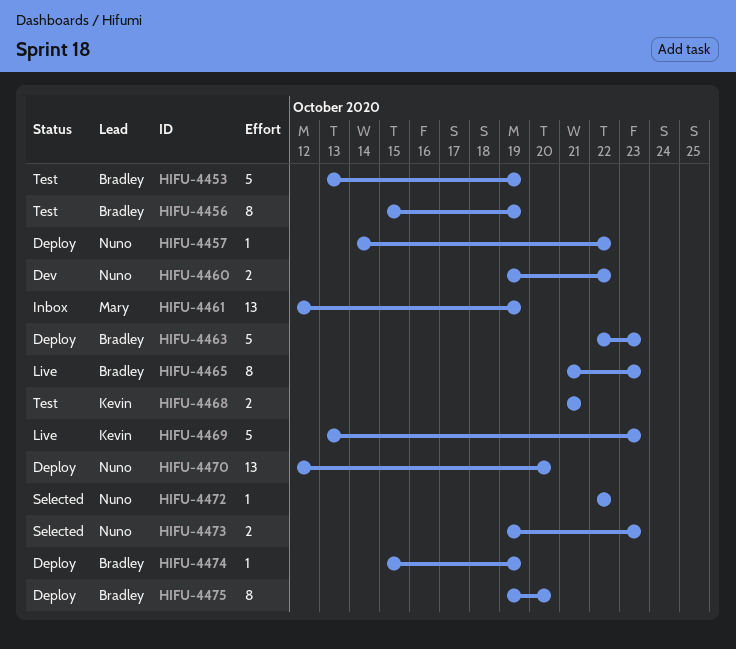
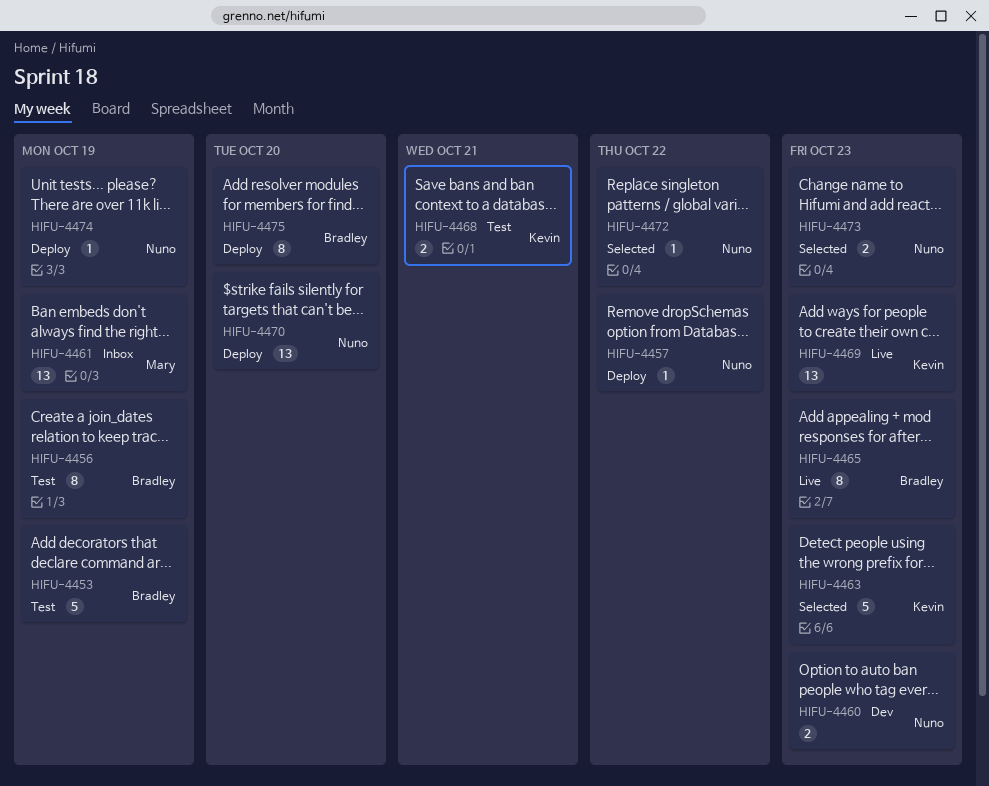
HIFU-4460, due: Oct 22 -> Oct 23
HIFU-4463, status: Deploy -> Selected
HIFU-4463, owner: Bradley -> Kevin
HIFU-4469, estimate: 5 -> 13
HIFU-4474, owner: Bradley -> Nuno

